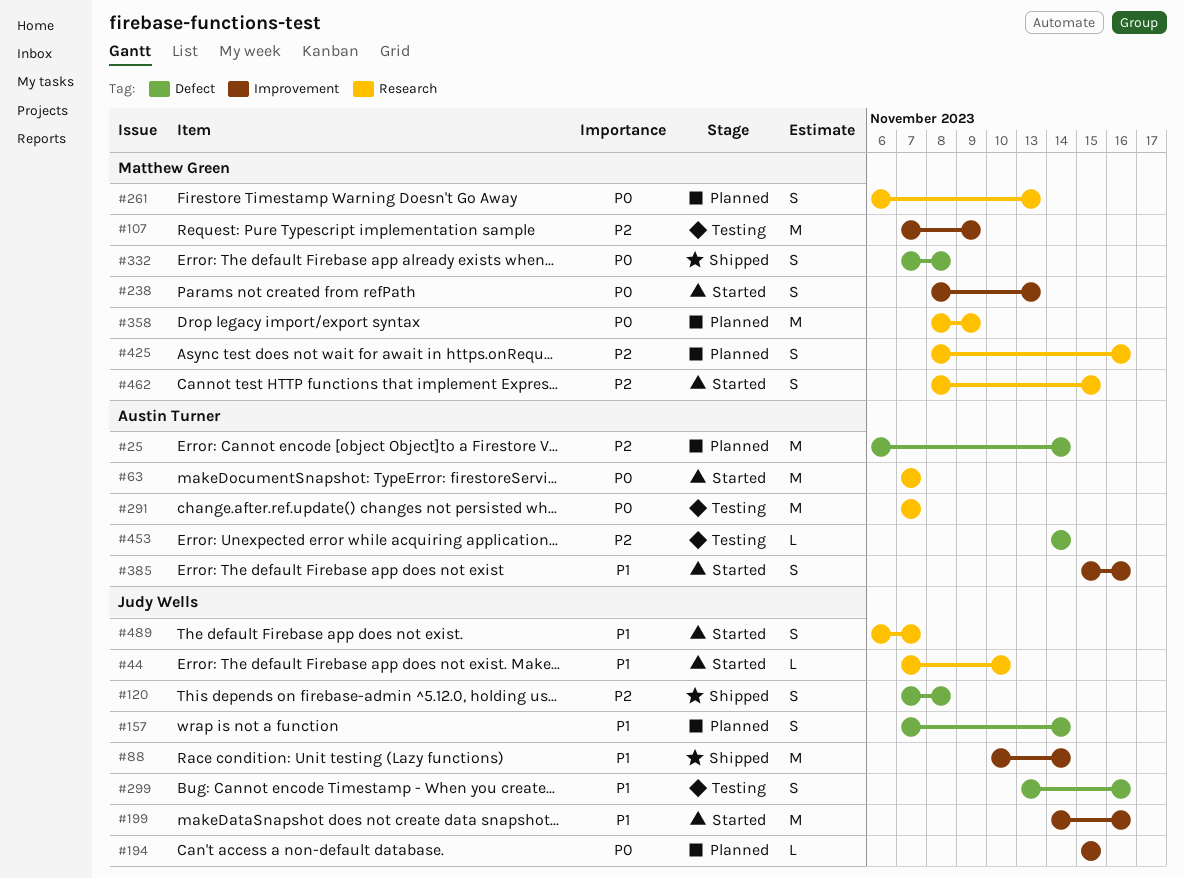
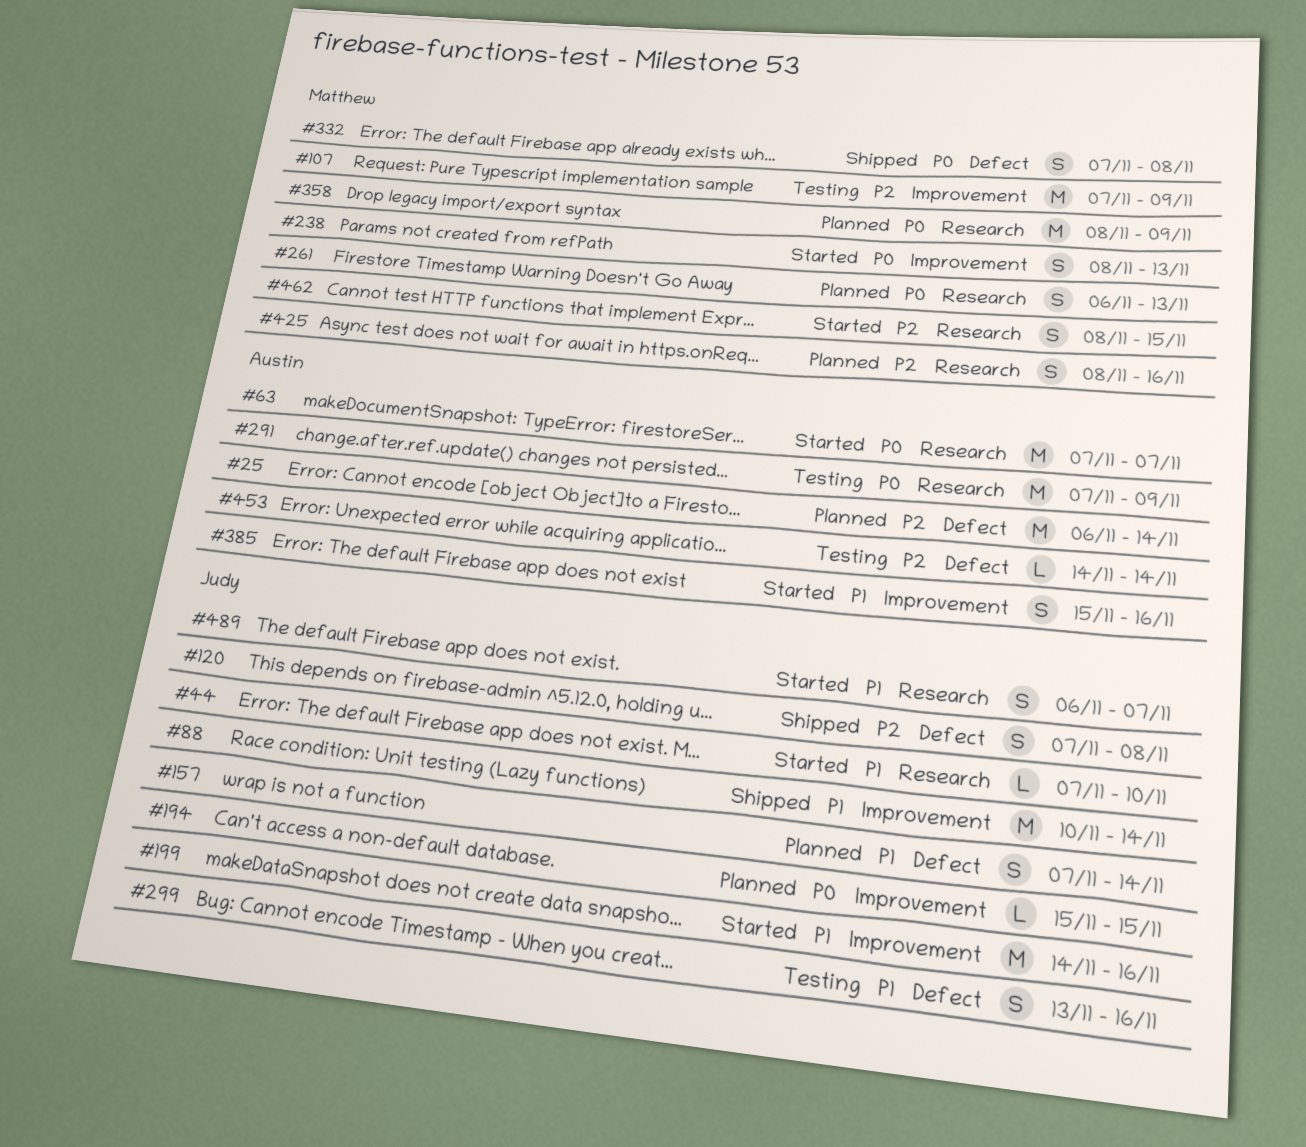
#291, due: Nov 7 -> Nov 9

